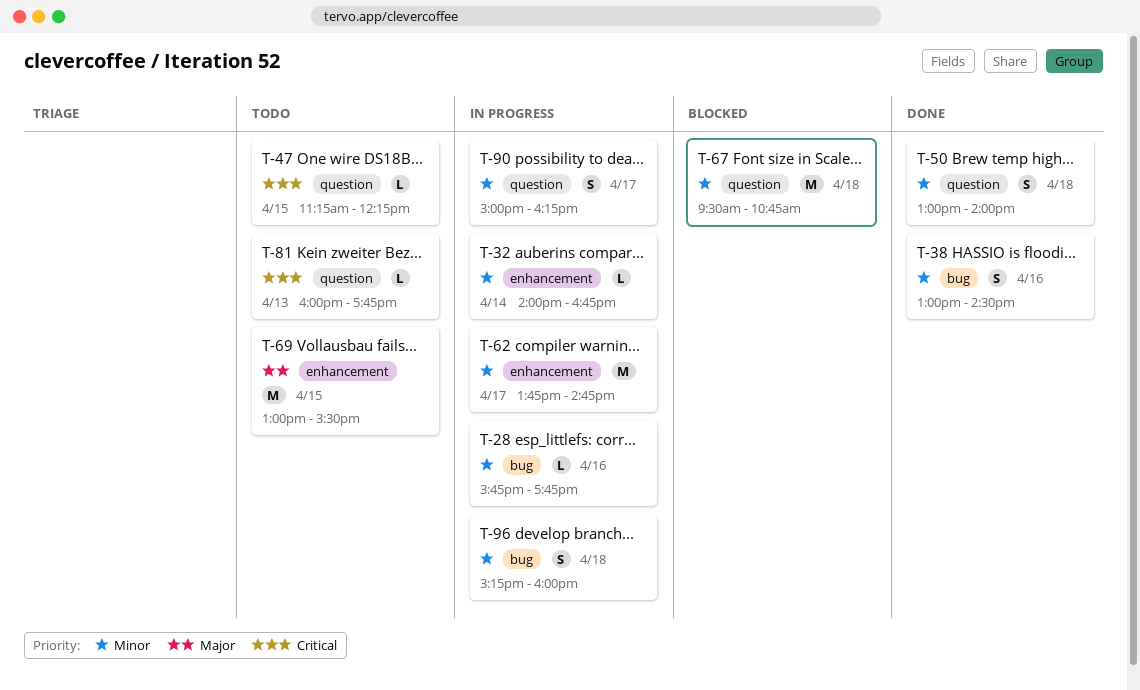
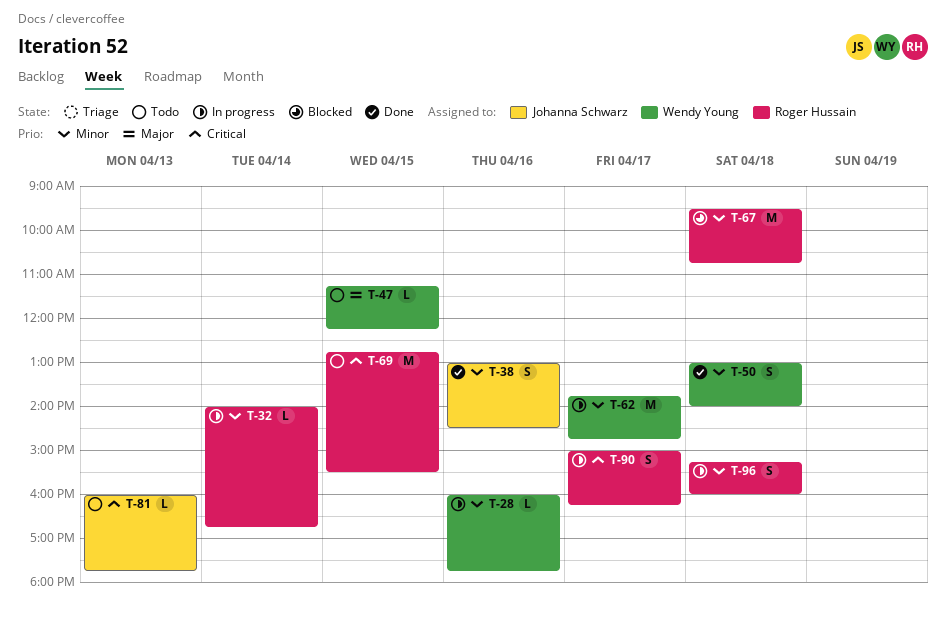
T-28, begins: 15:45 -> 16:00
T-47, priority: Critical -> Major
T-69, priority: Major -> Critical
T-69, begins: 13:00 -> 12:45
T-90, priority: Minor -> Critical

